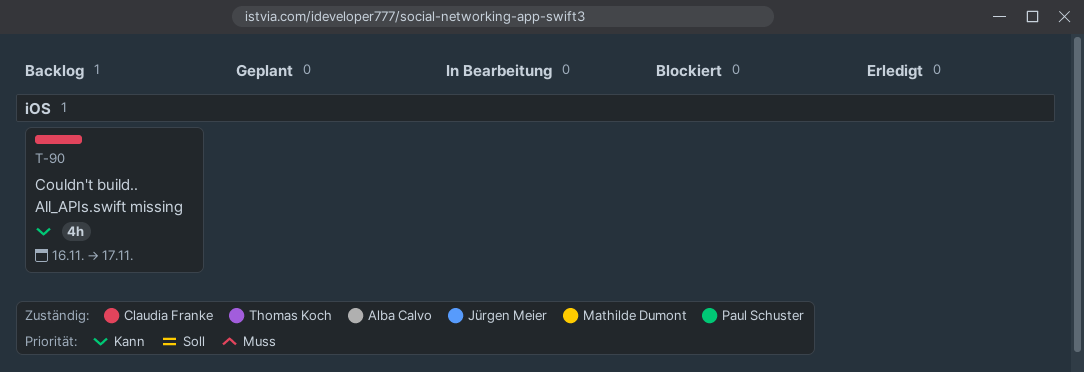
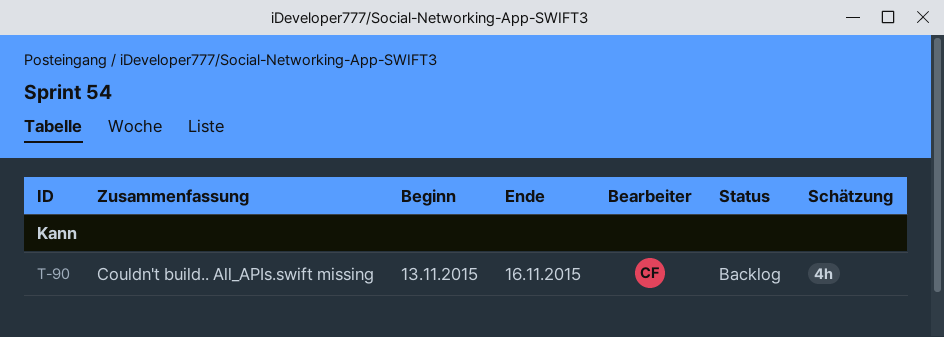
T-90, start: Nov 16 -> Nov 13
T-90, due: Nov 17 -> Nov 16

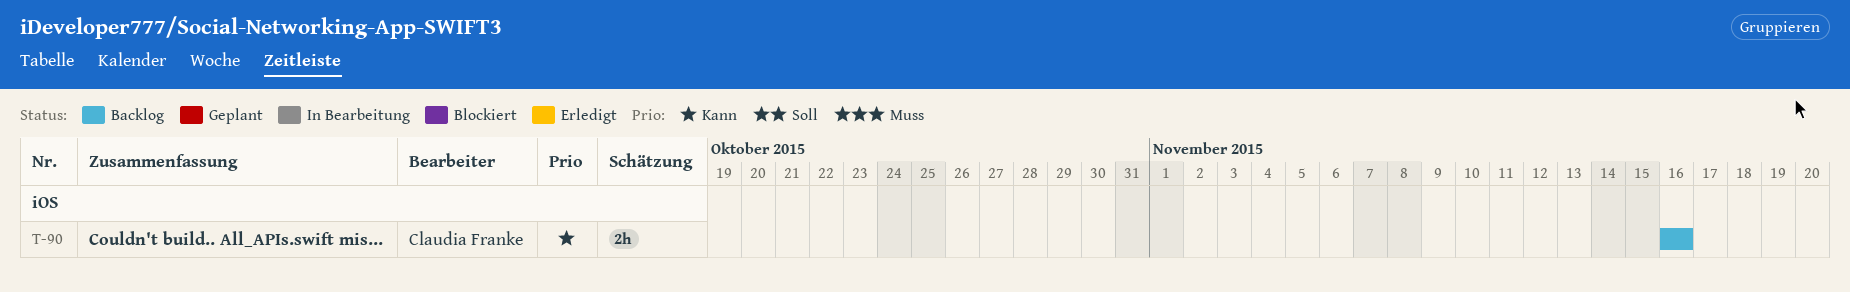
T-90, estimate: 4h -> 2h
T-90, start: Nov 13 -> Nov 16

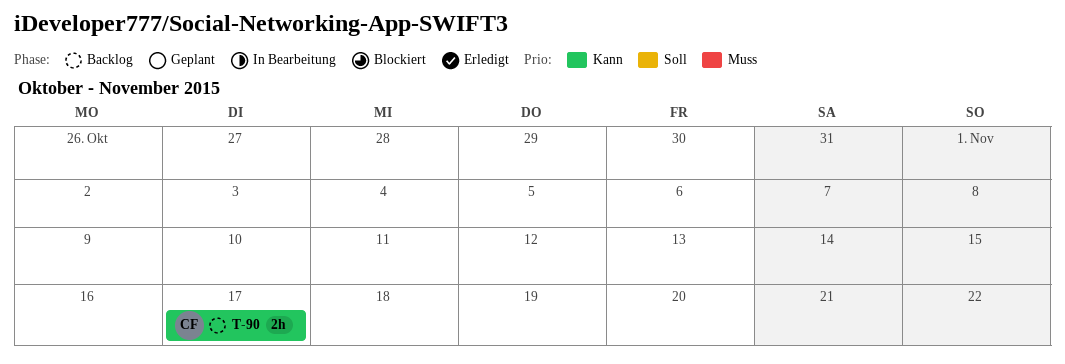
T-90, start: Nov 16 -> Nov 17
T-90, due: Nov 16 -> Nov 17

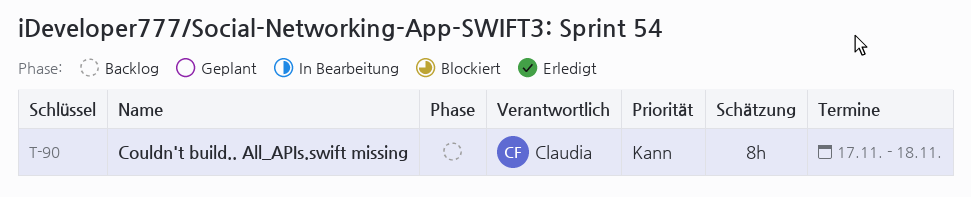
T-90, estimate: 2h -> 8h
T-90, due: Nov 17 -> Nov 18

